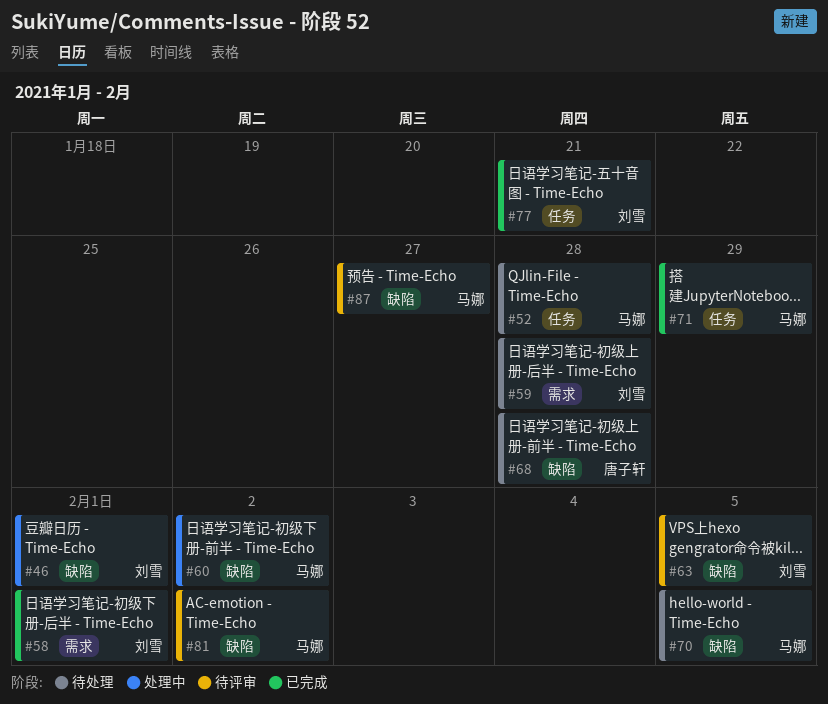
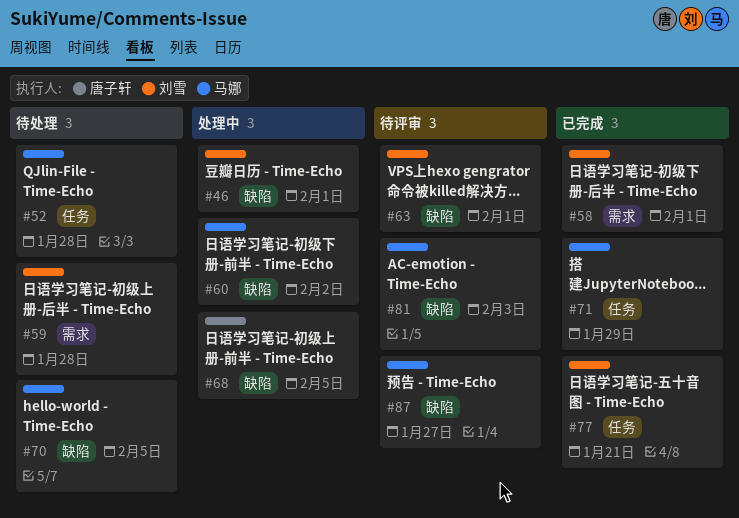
#63, due: Feb 5 -> Feb 1
#68, status: 待处理 -> 处理中
#68, due: Jan 28 -> Feb 5
#81, due: Feb 2 -> Feb 3

